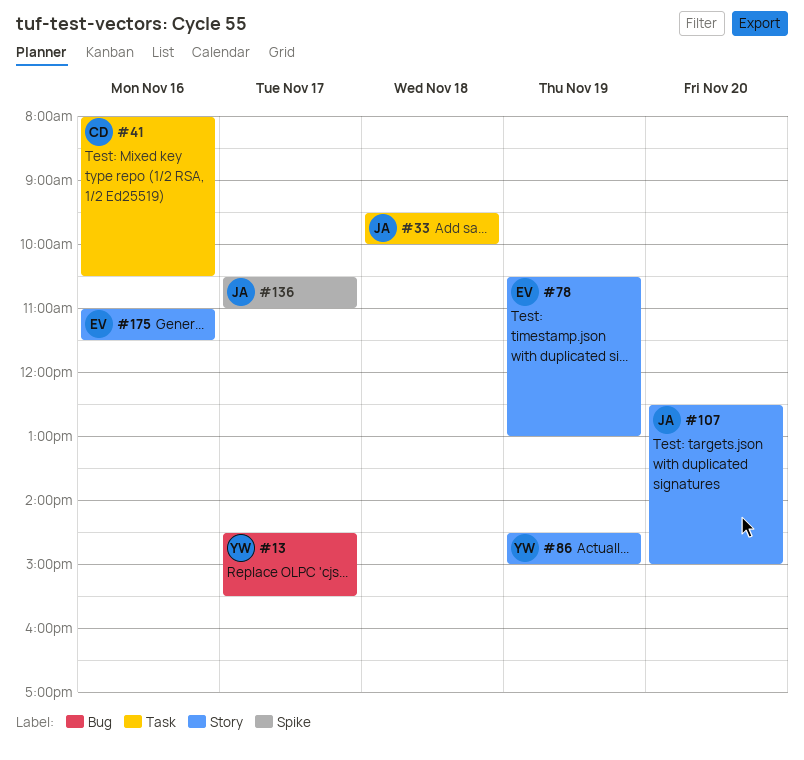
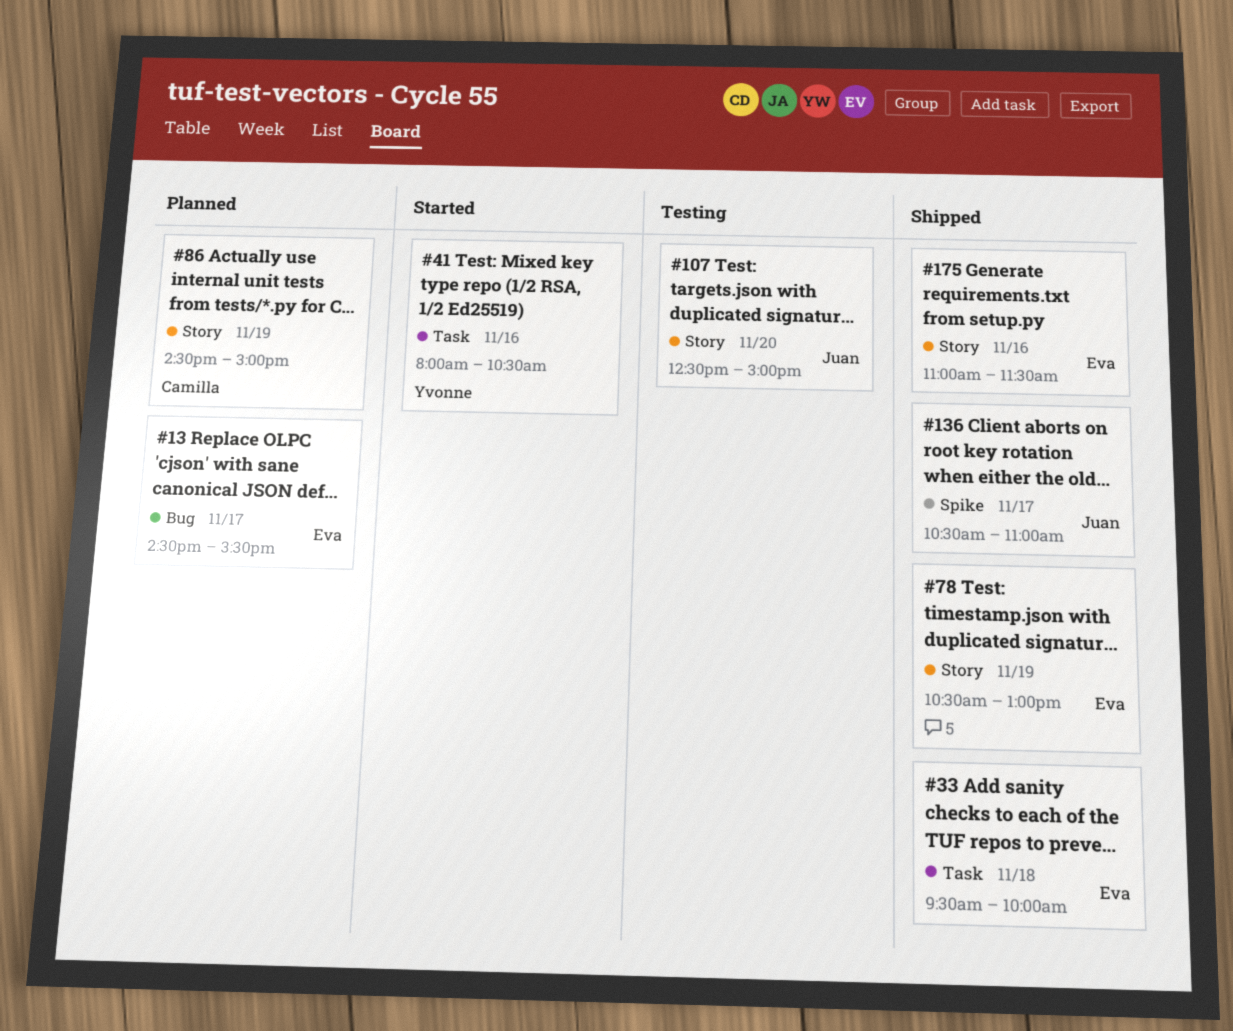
#13, owner: Yvonne -> Eva
#33, owner: Juan -> Eva
#41, owner: Camilla -> Yvonne
#86, owner: Yvonne -> Camilla

